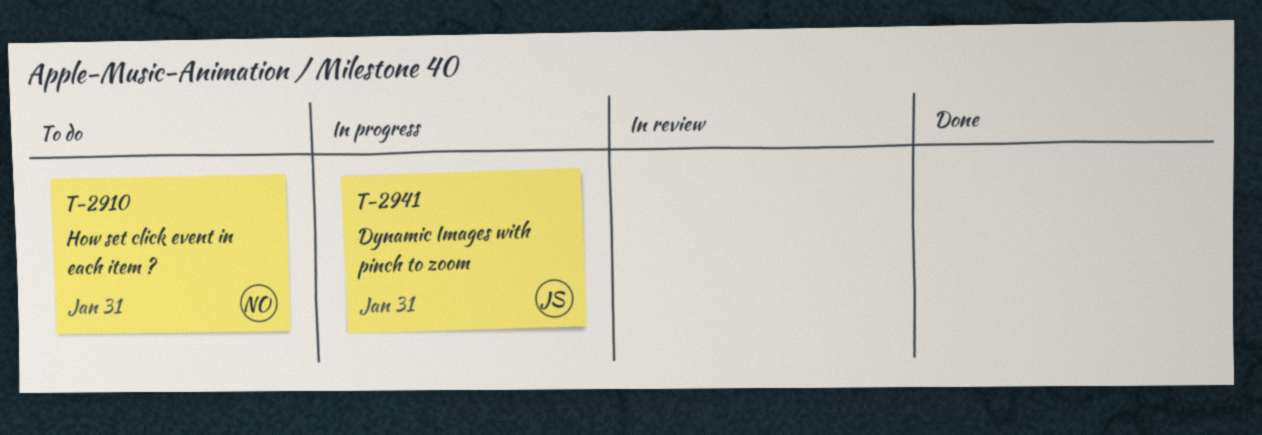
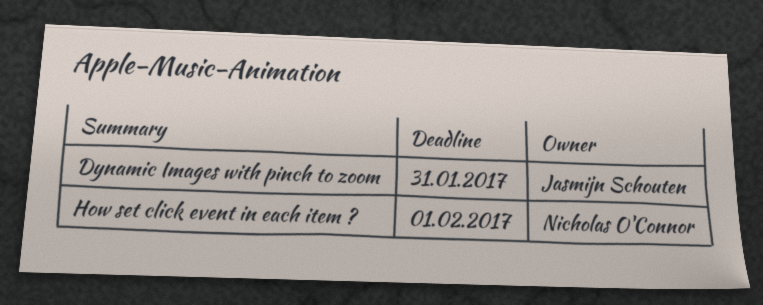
How set click event in each item ?, due: Jan 31 -> Feb 1

